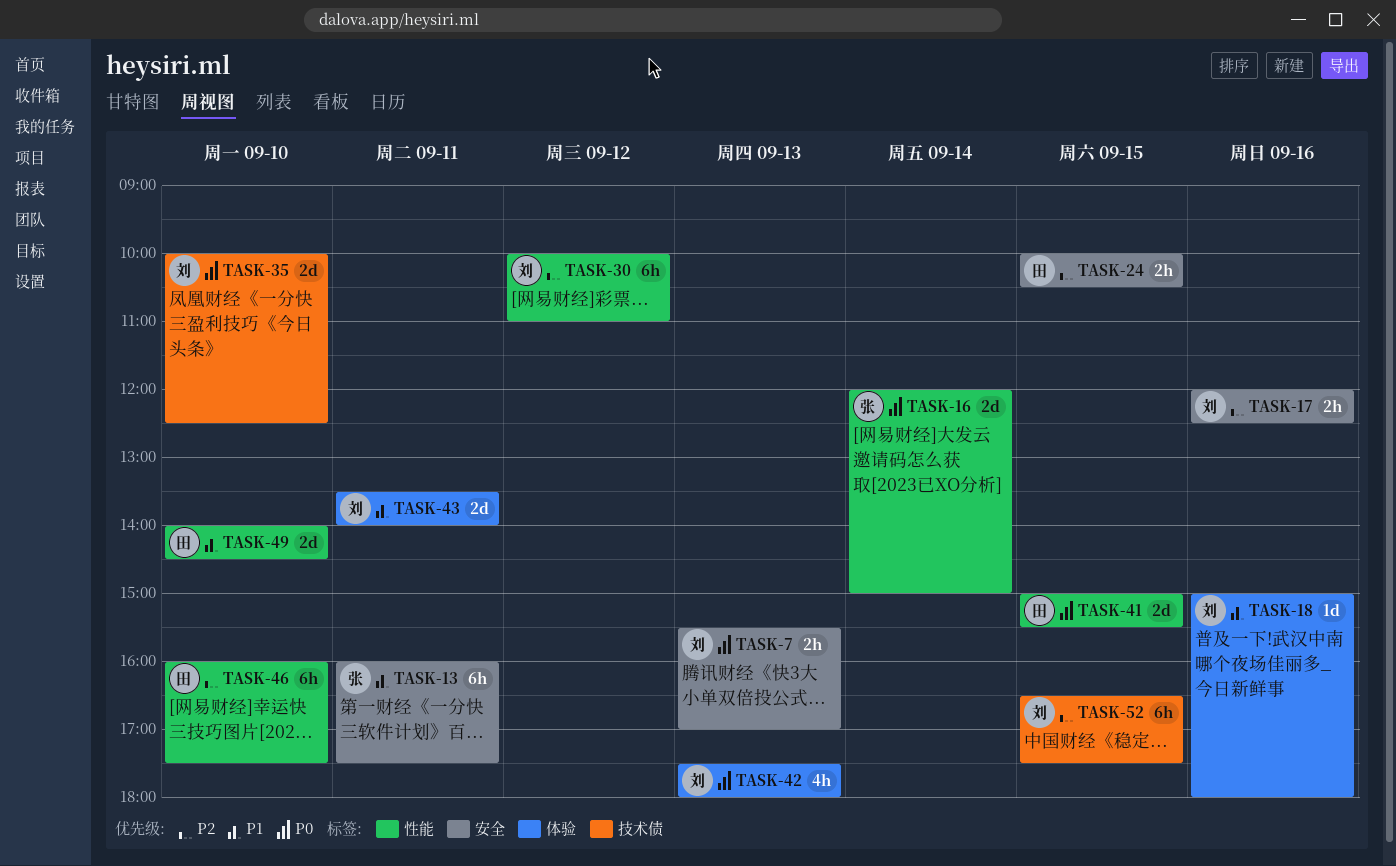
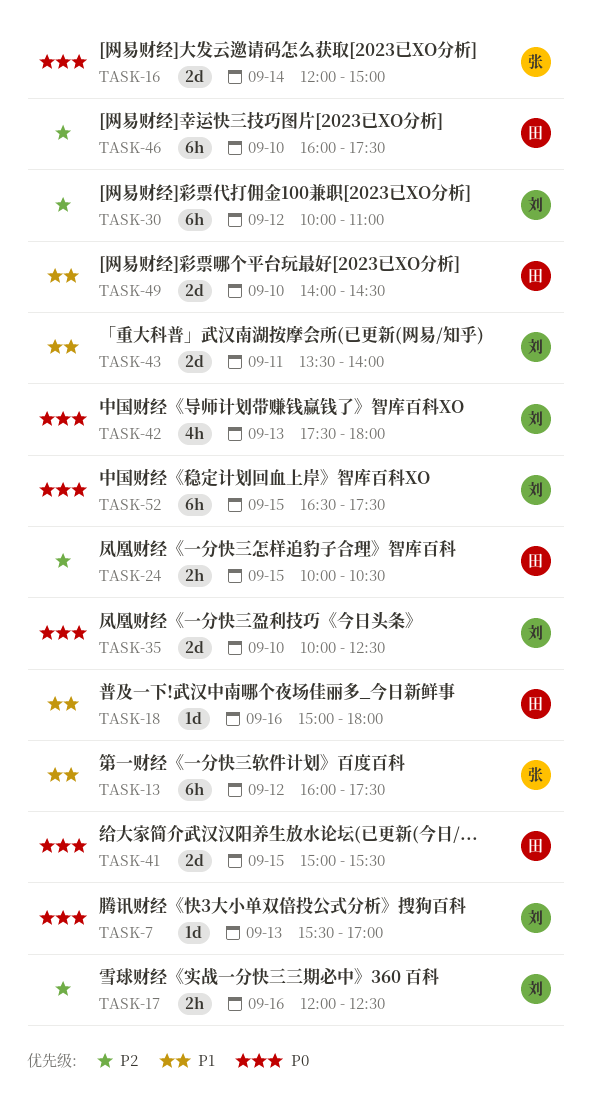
TASK-7, estimate: 2h -> 1d
TASK-13, day: Sep 11 -> Sep 12
TASK-18, owner: 刘 -> 田
TASK-52, priority: P2 -> P0

